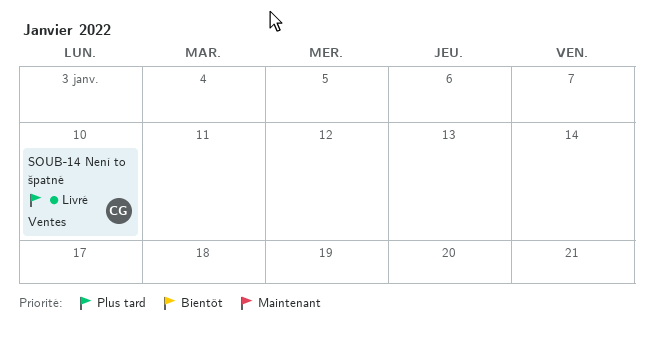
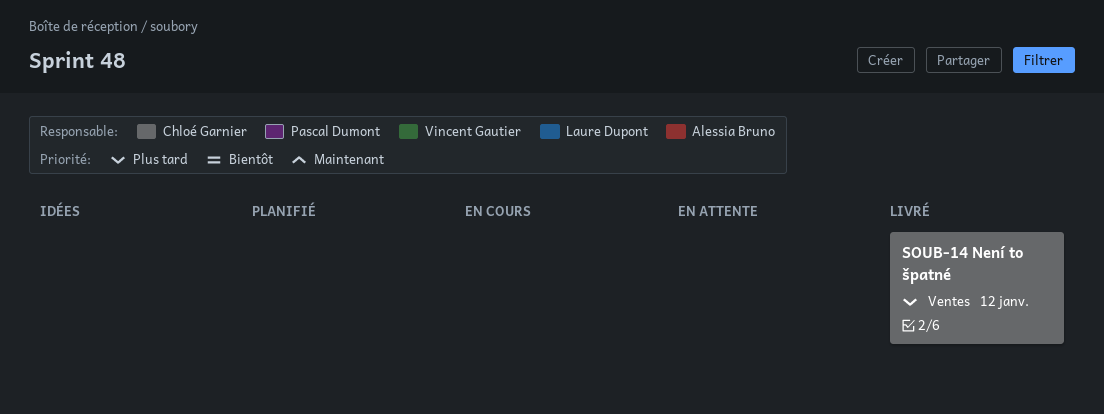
SOUB-14, due: Jan 10 -> Jan 12

